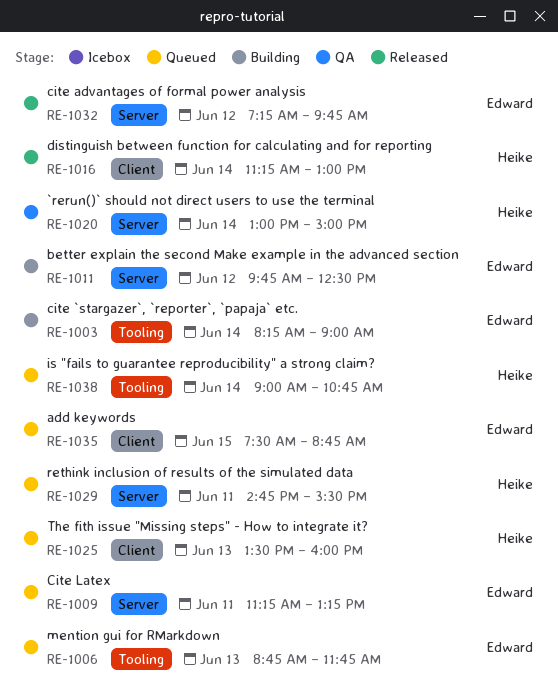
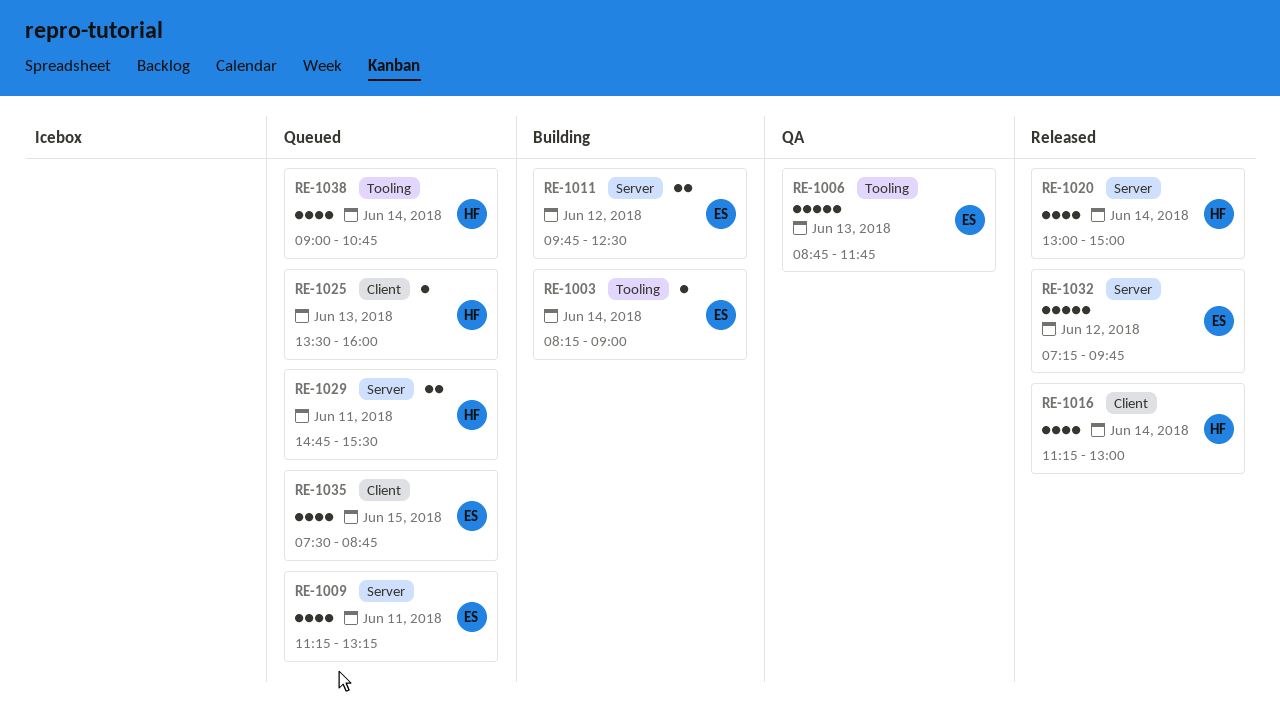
RE-1006, status: Queued -> QA
RE-1020, status: QA -> Released

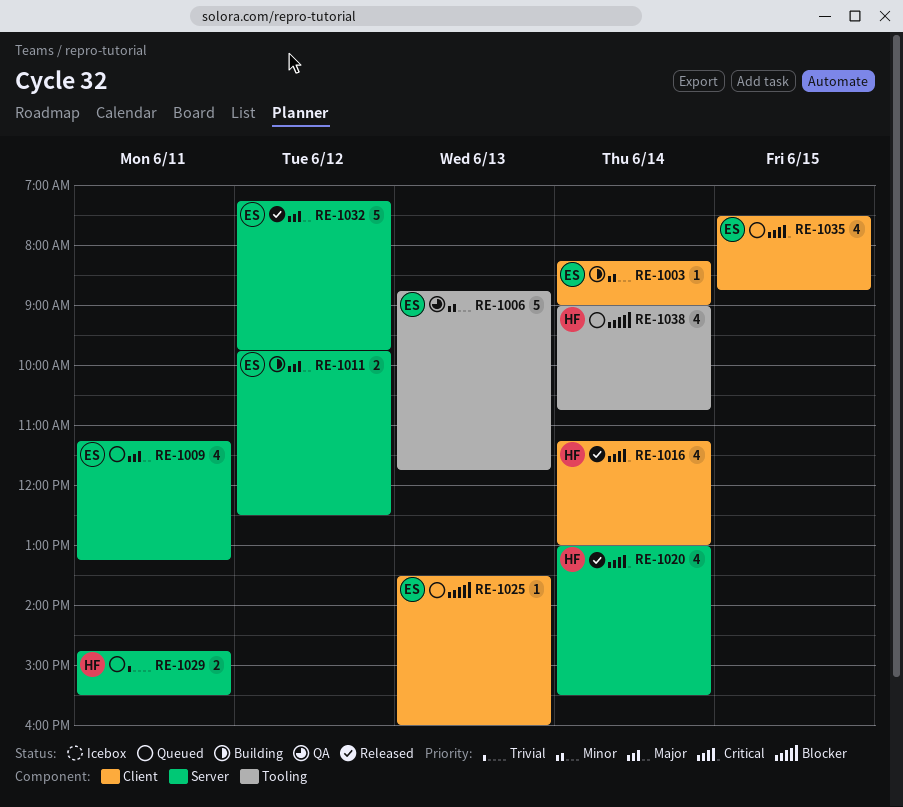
RE-1003, label: Tooling -> Client
RE-1020, ends: 15:00 -> 15:30
RE-1025, owner: HF -> ES

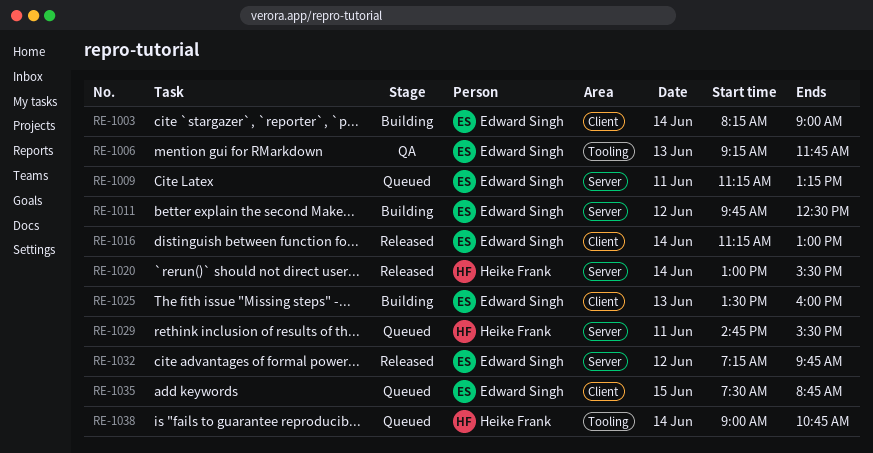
RE-1006, begins: 08:45 -> 09:15
RE-1016, owner: Heike Frank -> Edward Singh
RE-1025, status: Queued -> Building

